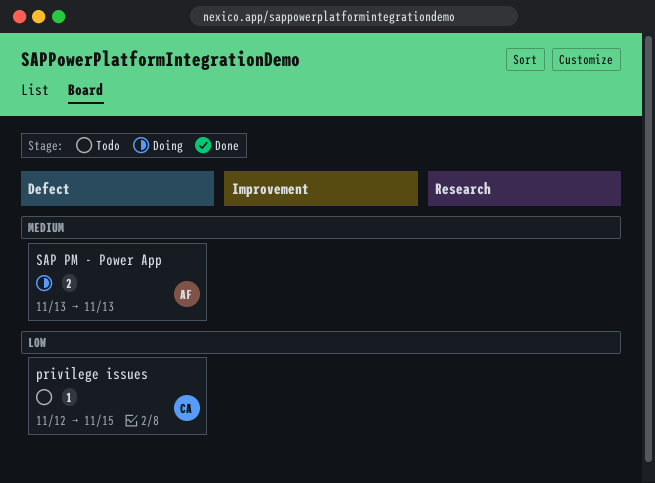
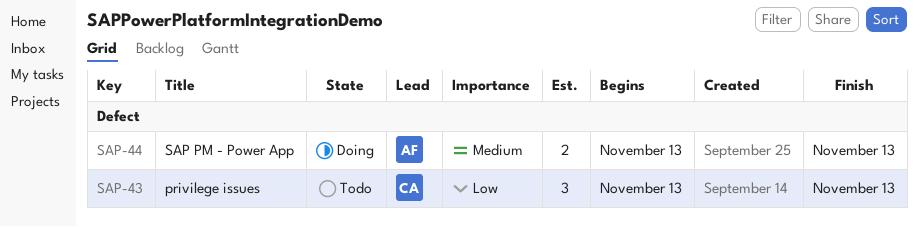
privilege issues, estimate: 1 -> 3
privilege issues, start: Nov 12 -> Nov 13
privilege issues, due: Nov 15 -> Nov 13

